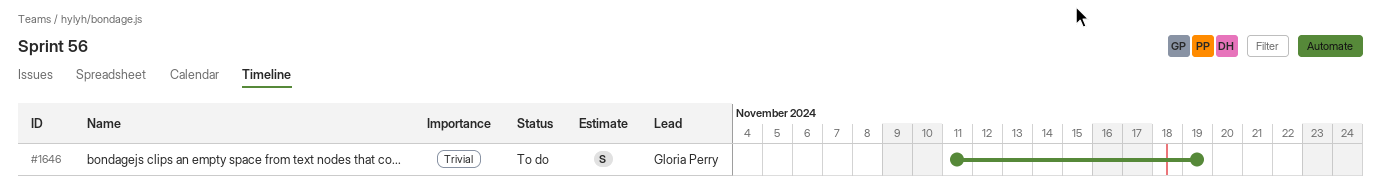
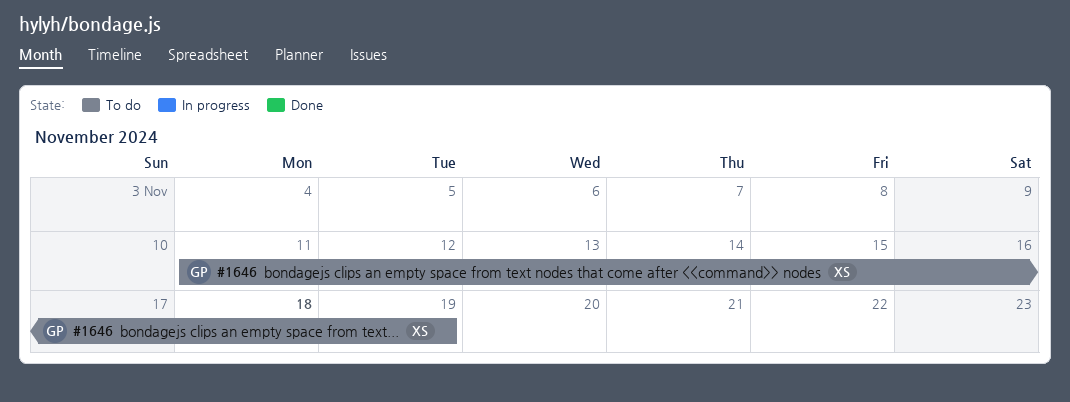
#1646, estimate: S -> XS

